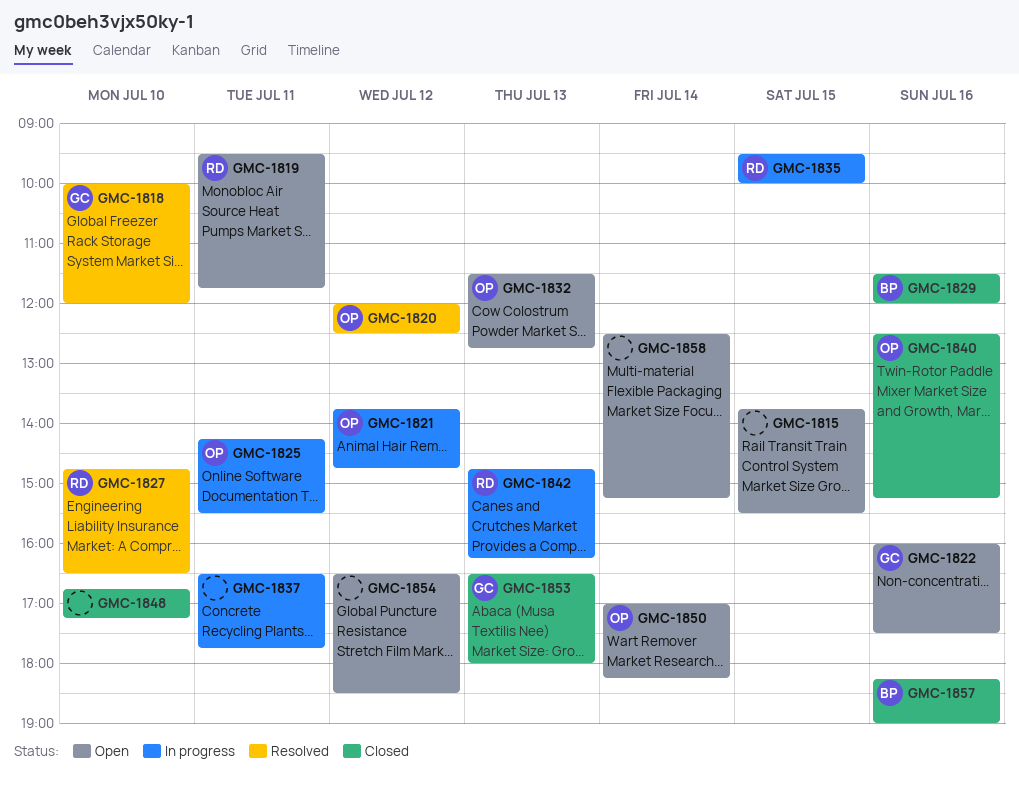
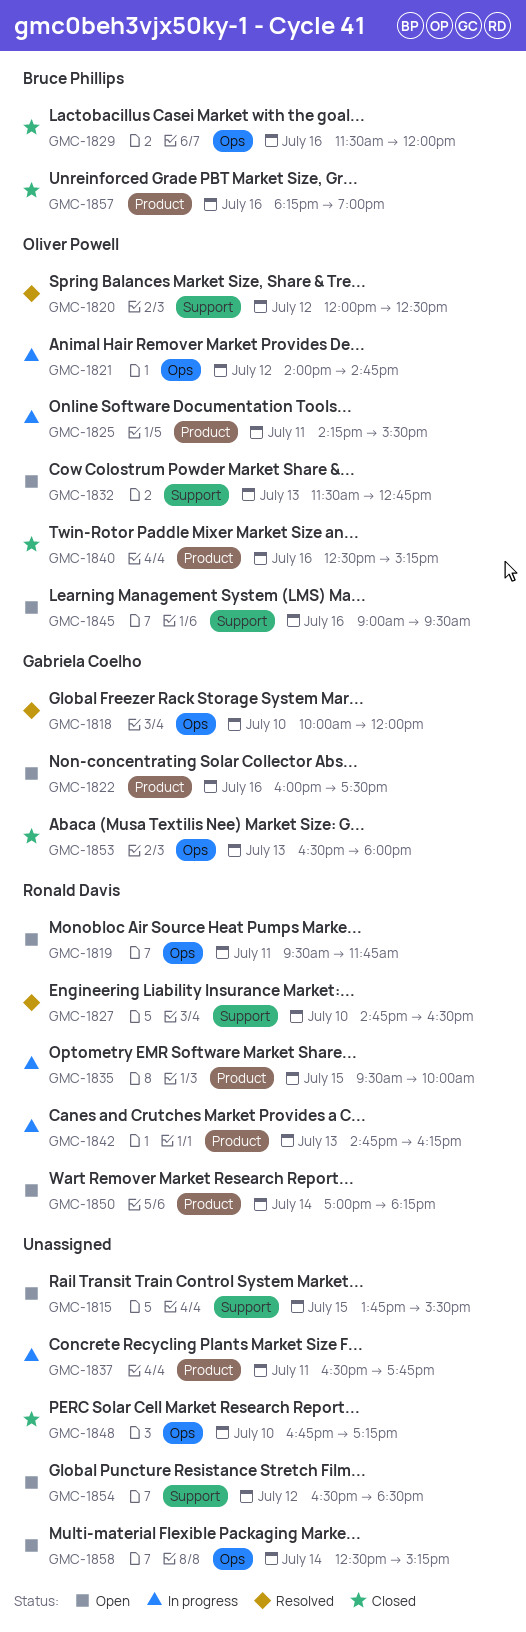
GMC-1821, begins: 13:45 -> 14:00
GMC-1845: none -> present
GMC-1850, owner: Oliver Powell -> Ronald Davis

